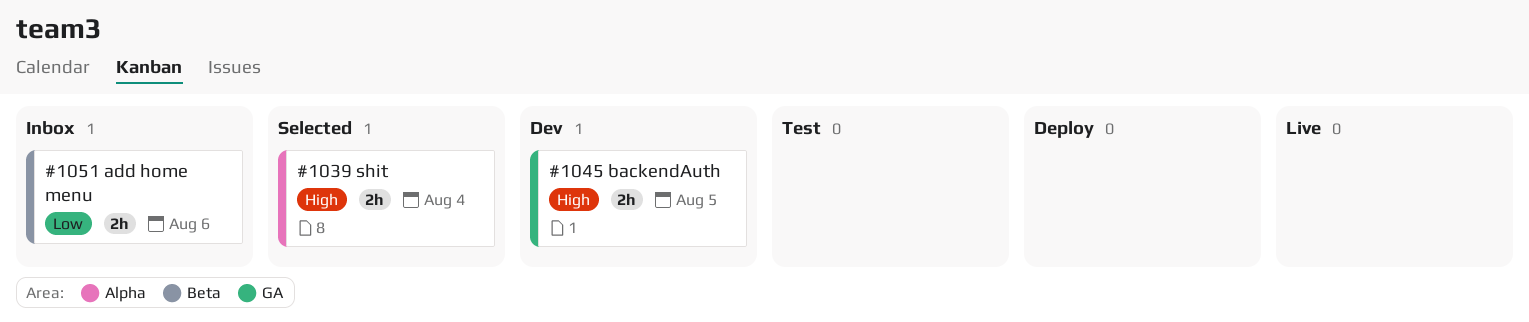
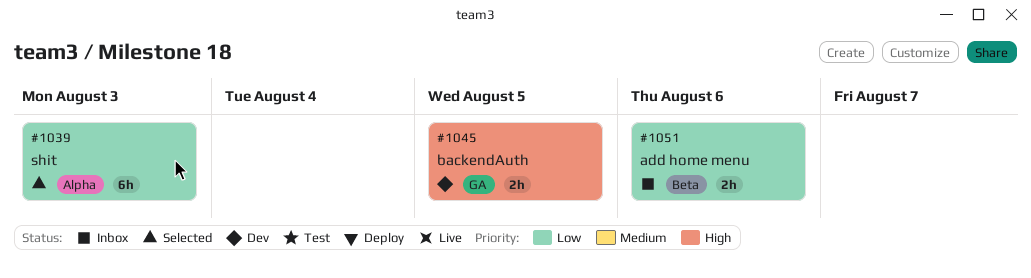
#1039, priority: High -> Low
#1039, estimate: 2h -> 6h
#1039, due: Aug 4 -> Aug 3

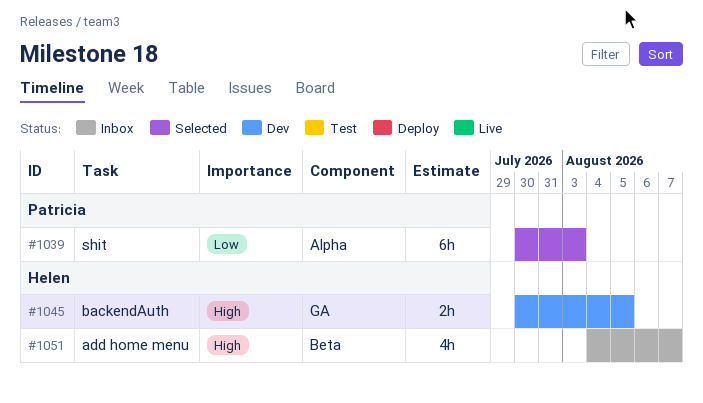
#1051, priority: Low -> High
#1051, estimate: 2h -> 4h
#1051, due: Aug 6 -> Aug 7

